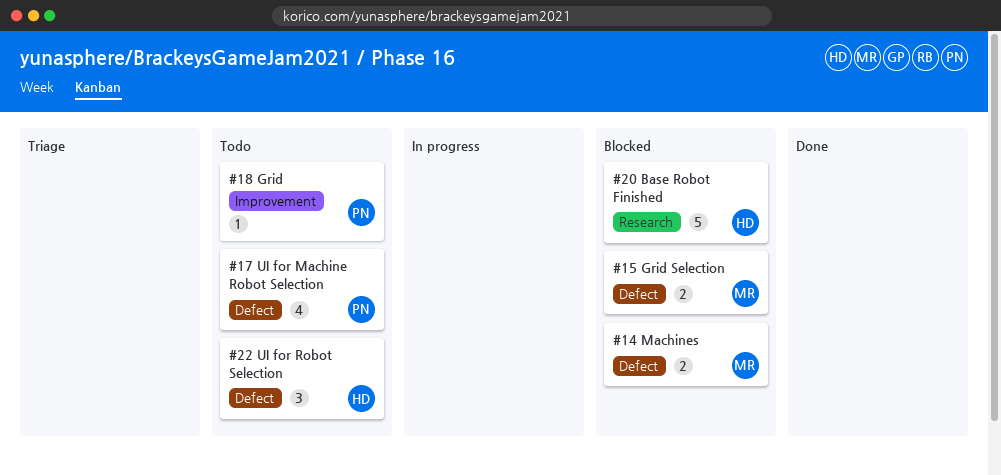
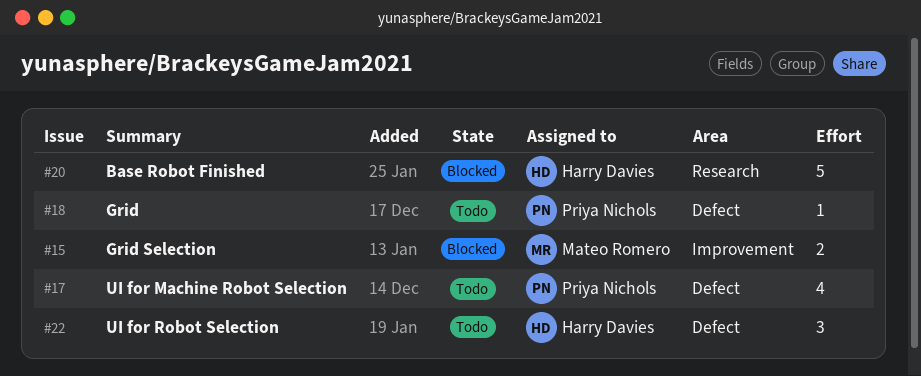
#14: present -> none
#15, label: Defect -> Improvement
#18, label: Improvement -> Defect

